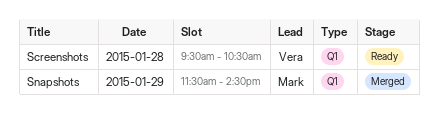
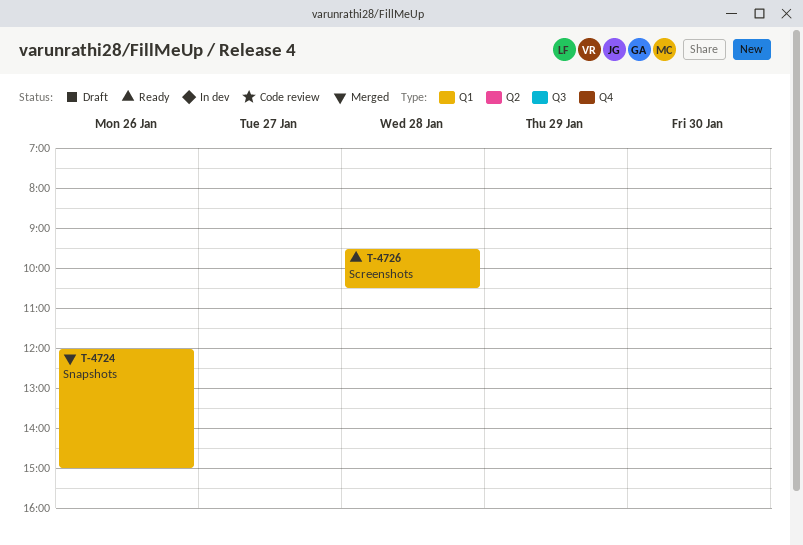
Snapshots, day: Jan 29 -> Jan 26
Snapshots, begins: 11:30 -> 12:00
Snapshots, ends: 14:30 -> 15:00

